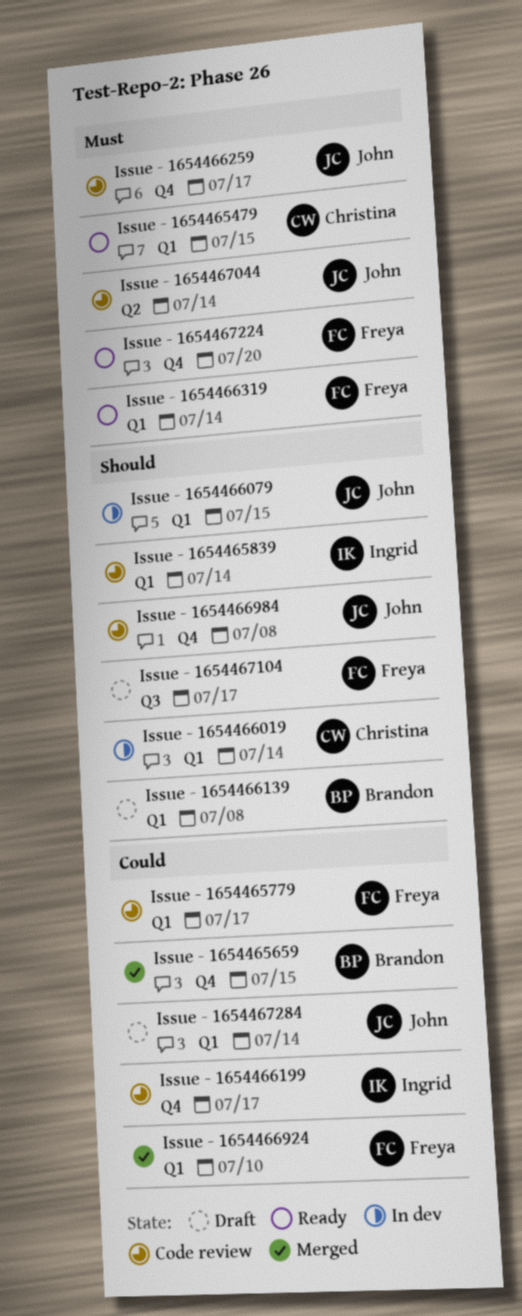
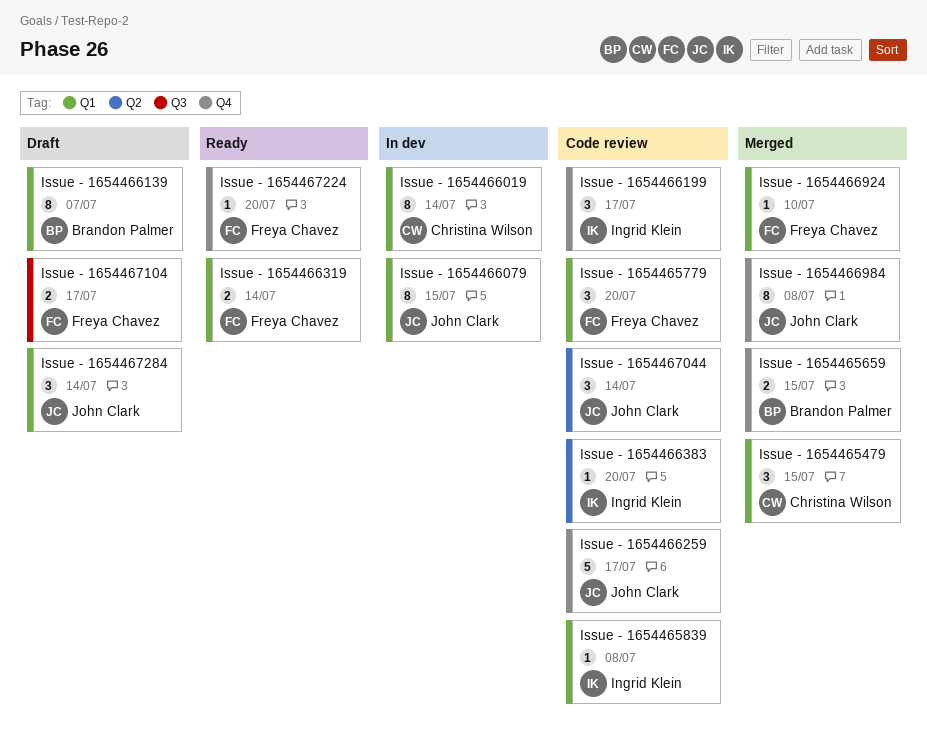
Issue - 1654465479, status: Ready -> Merged
Issue - 1654465779, due: Jul 17 -> Jul 20
Issue - 1654465839, due: Jul 14 -> Jul 8
Issue - 1654466139, due: Jul 8 -> Jul 7
Issue - 1654466383: none -> present
Issue - 1654466984, status: Code review -> Merged

